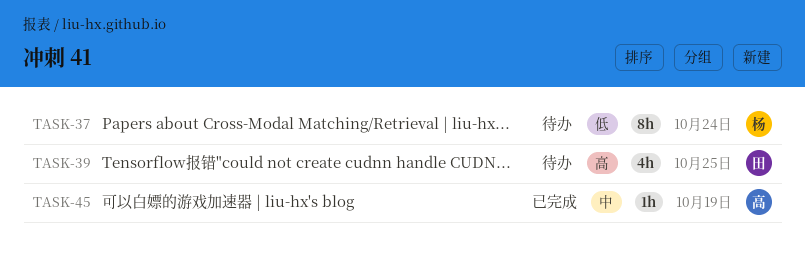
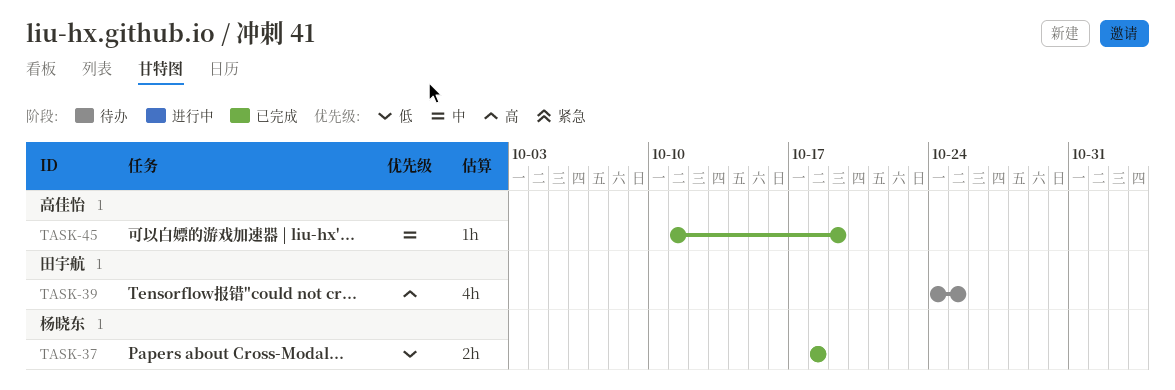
TASK-37, status: 待办 -> 已完成
TASK-37, estimate: 8h -> 2h
TASK-37, due: Oct 24 -> Oct 18

